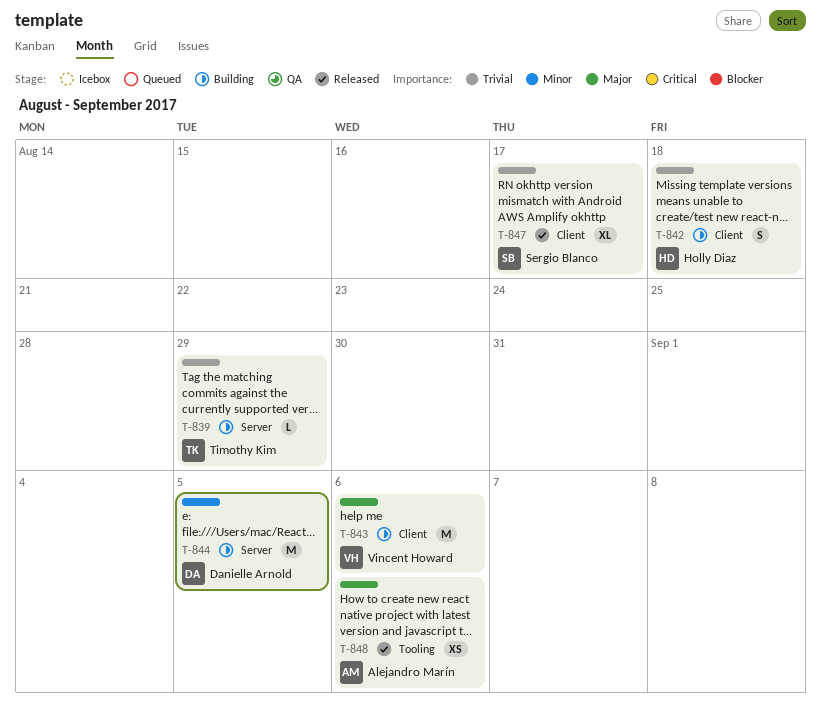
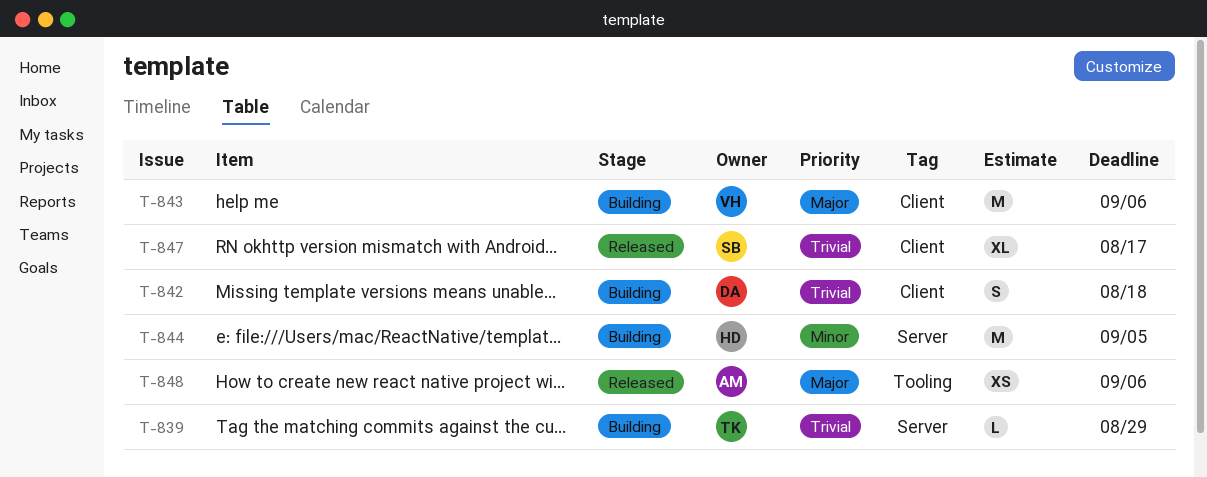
T-842, owner: Holly Diaz -> Danielle Arnold
T-844, owner: Danielle Arnold -> Holly Diaz

